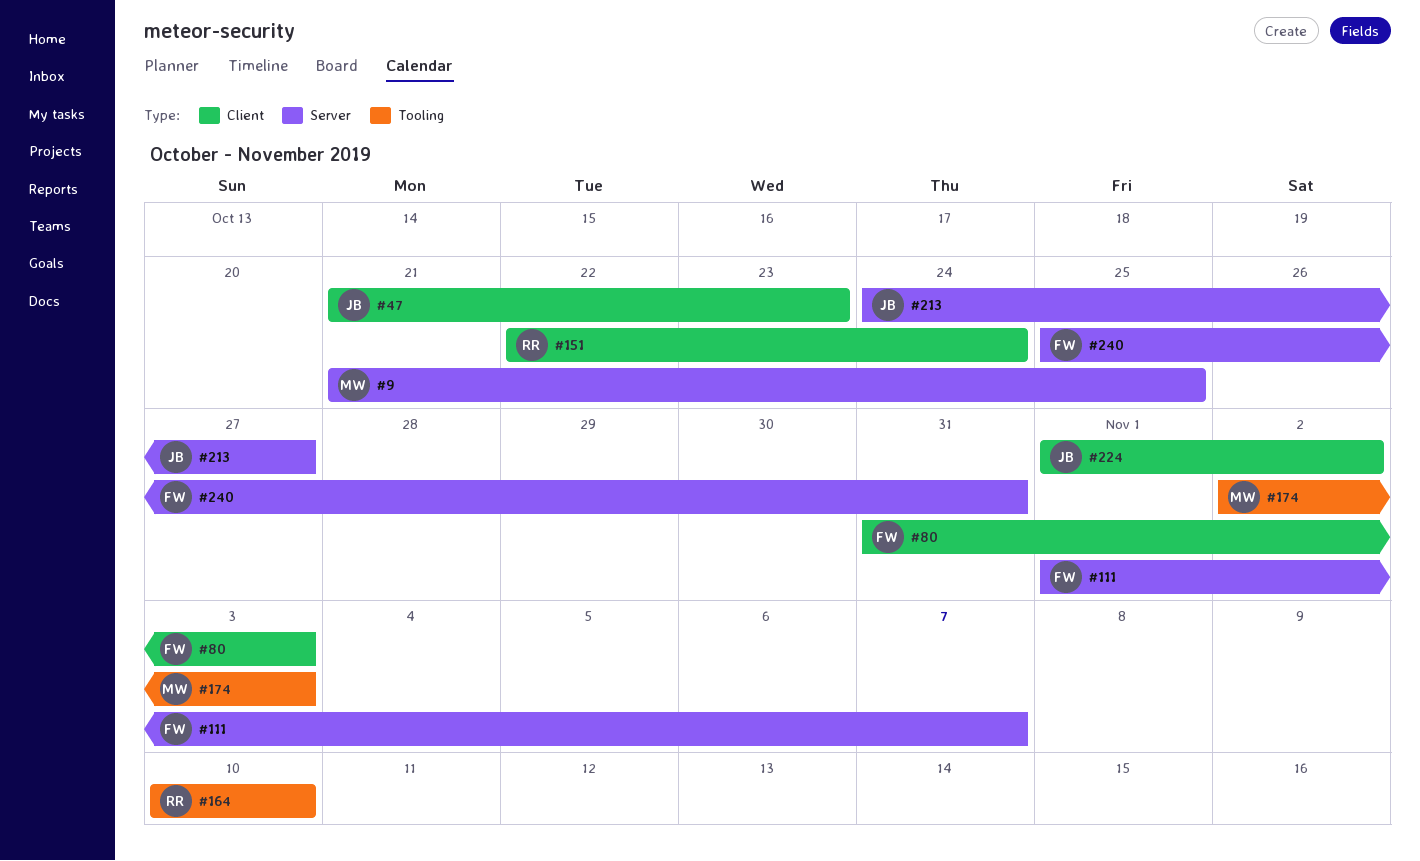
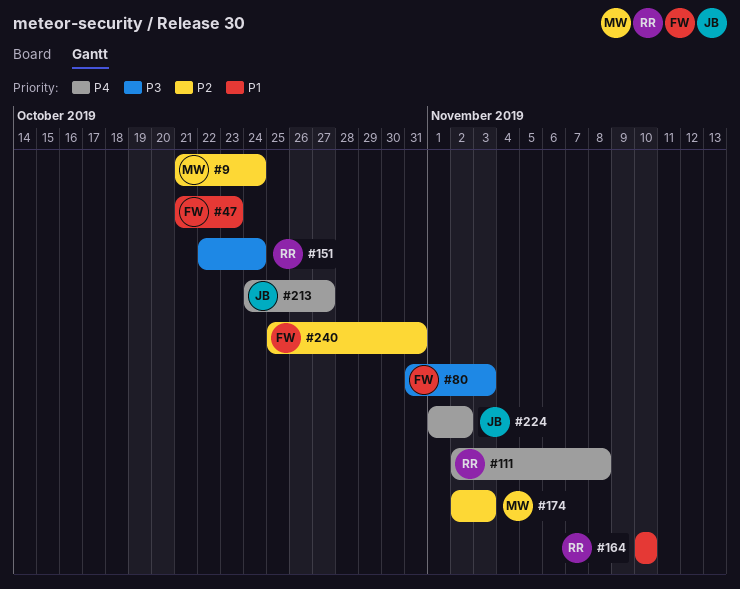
#9, due: Oct 25 -> Oct 24
#47, owner: JB -> FW
#111, owner: FW -> RR
#111, start: Nov 1 -> Nov 2
#111, due: Nov 7 -> Nov 8

